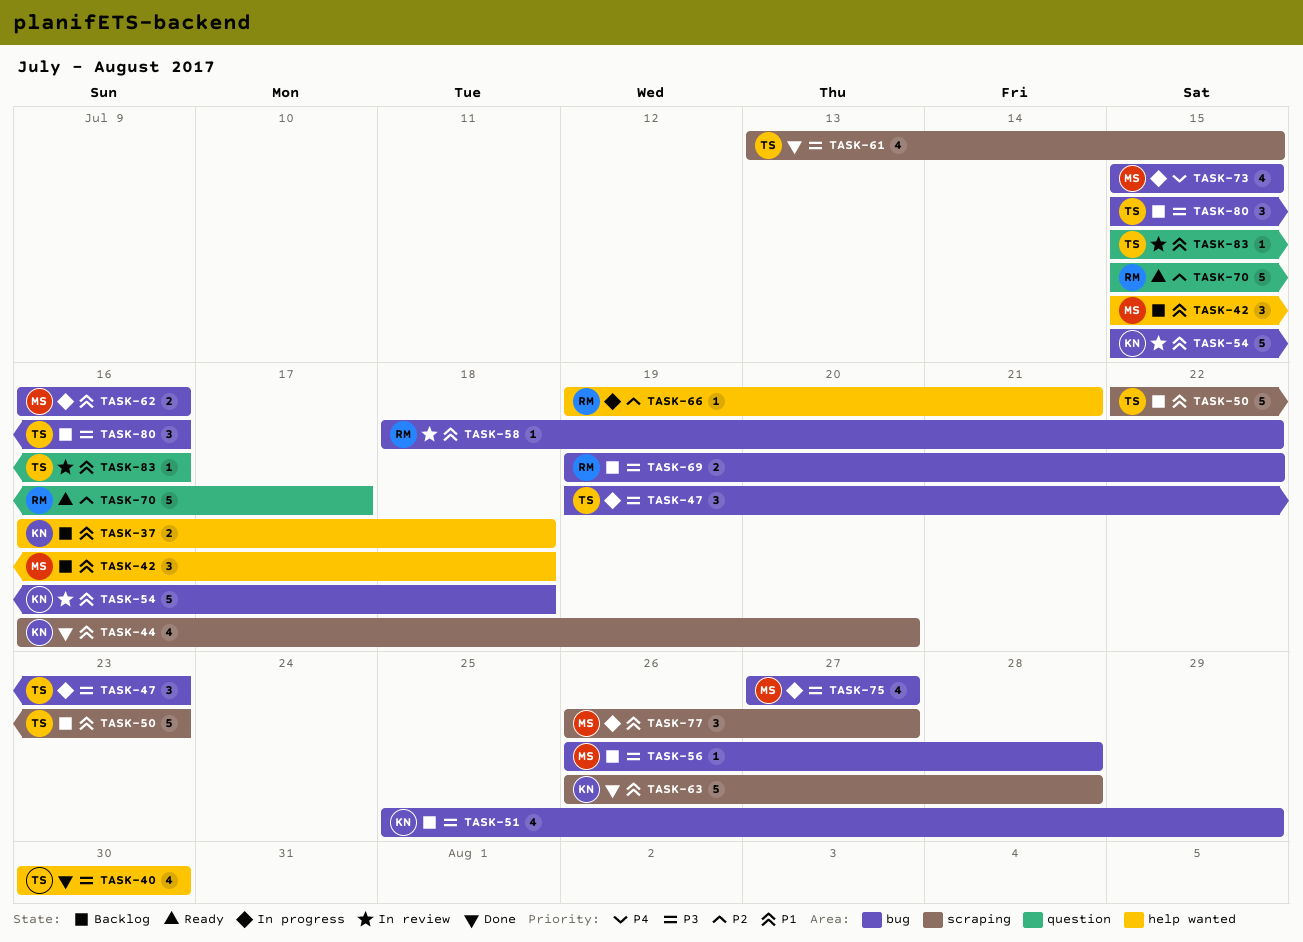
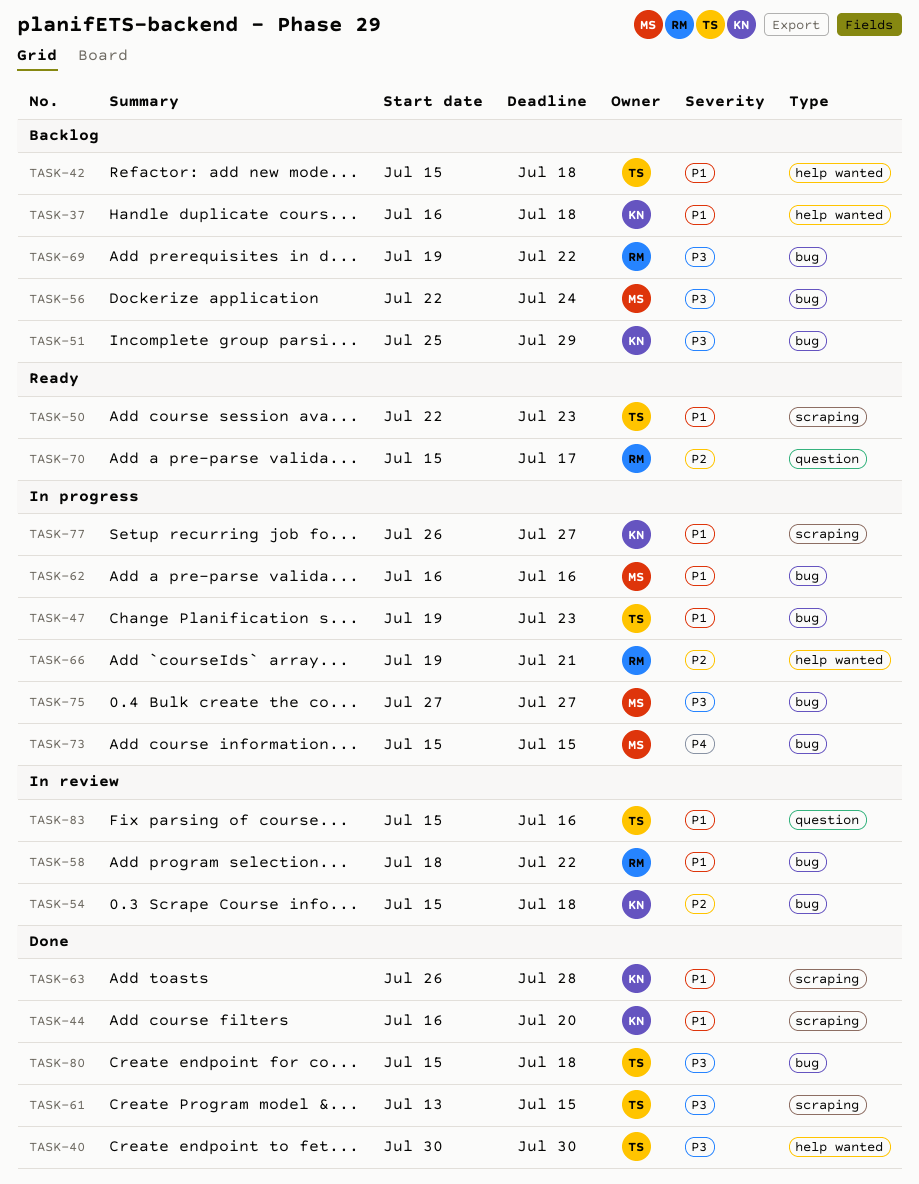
TASK-42, owner: MS -> TS
TASK-47, priority: P3 -> P1
TASK-50, status: Backlog -> Ready
TASK-54, priority: P1 -> P2
TASK-56, start: Jul 26 -> Jul 22
TASK-56, due: Jul 28 -> Jul 24
TASK-77, owner: MS -> KN
TASK-80, status: Backlog -> Done
TASK-80, due: Jul 16 -> Jul 18

